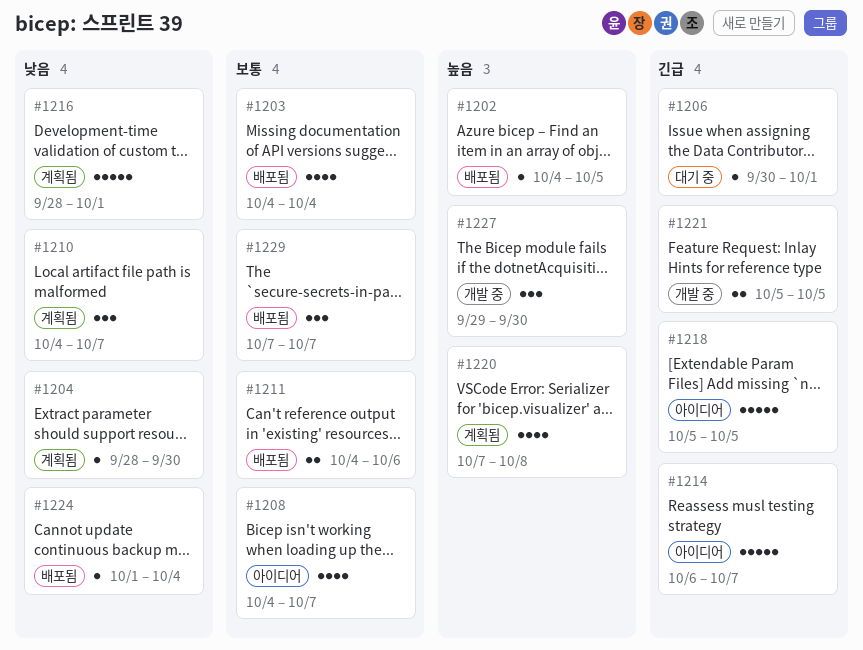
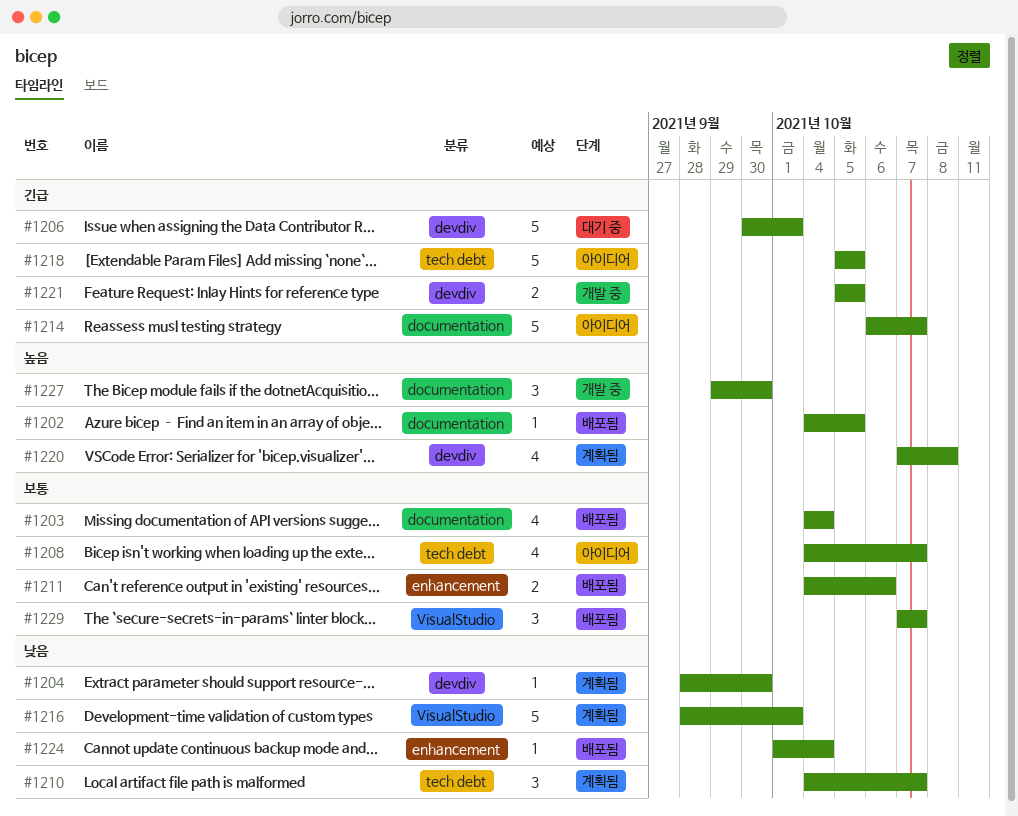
#1206, estimate: 1 -> 5

